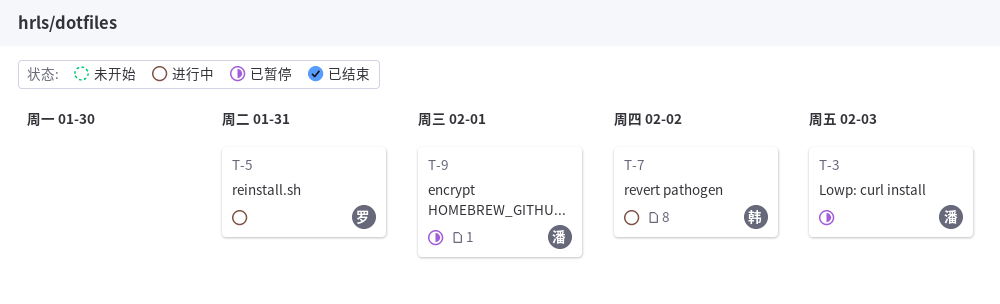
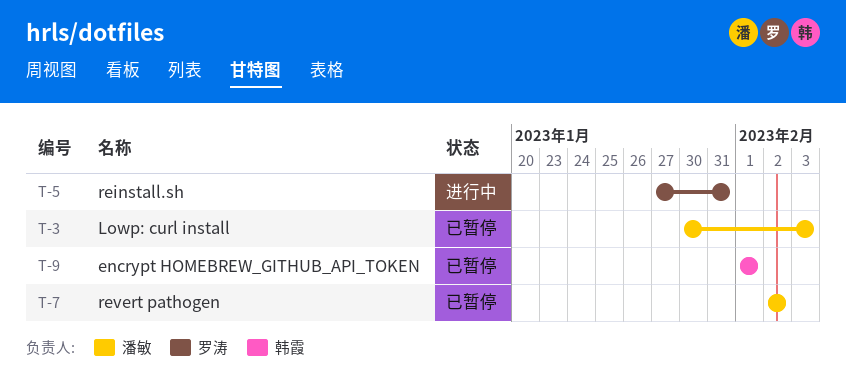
T-7, status: 进行中 -> 已暂停
T-7, owner: 韩霞 -> 潘敏
T-9, owner: 潘敏 -> 韩霞

